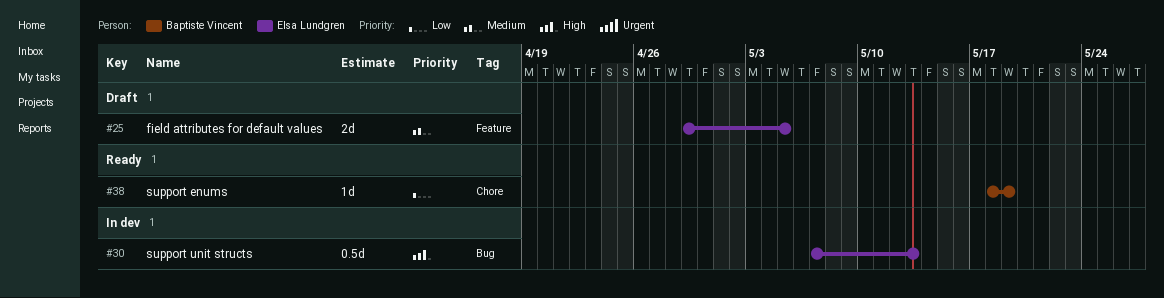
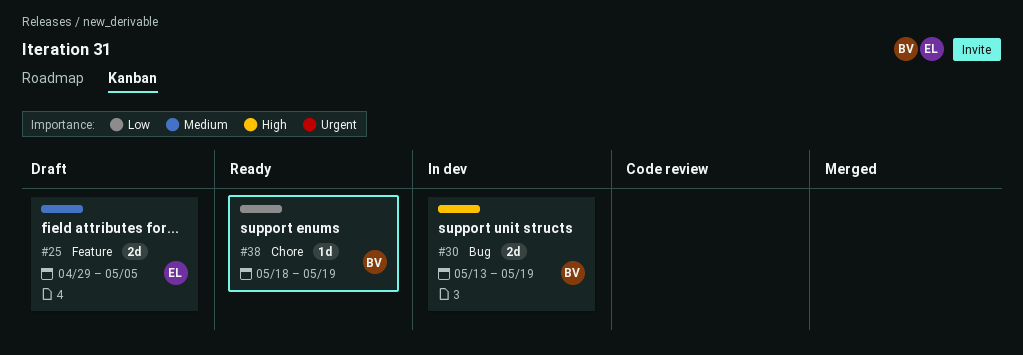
#30, owner: Elsa Lundgren -> Baptiste Vincent
#30, estimate: 0.5d -> 2d
#30, start: May 7 -> May 13
#30, due: May 13 -> May 19

